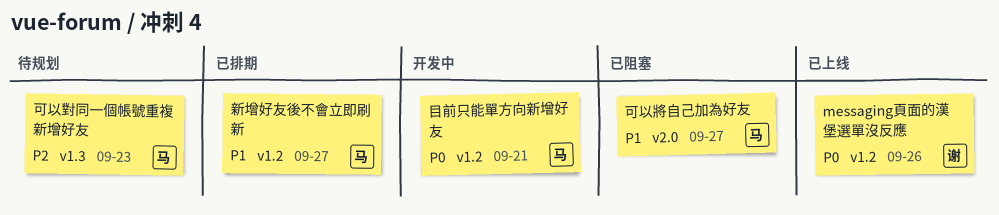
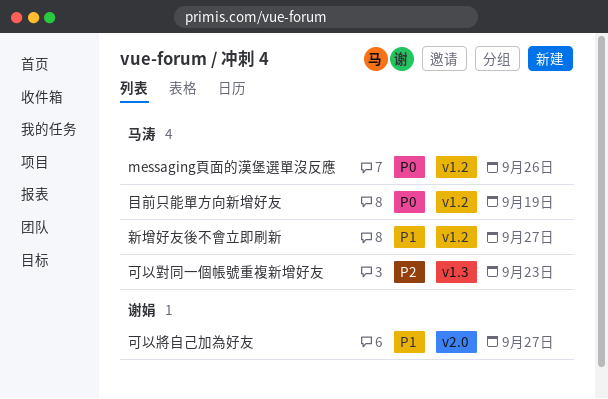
messaging頁面的漢堡選單沒反應, owner: 谢娟 -> 马涛
可以將自己加為好友, owner: 马涛 -> 谢娟
目前只能單方向新增好友, due: Sep 21 -> Sep 19

